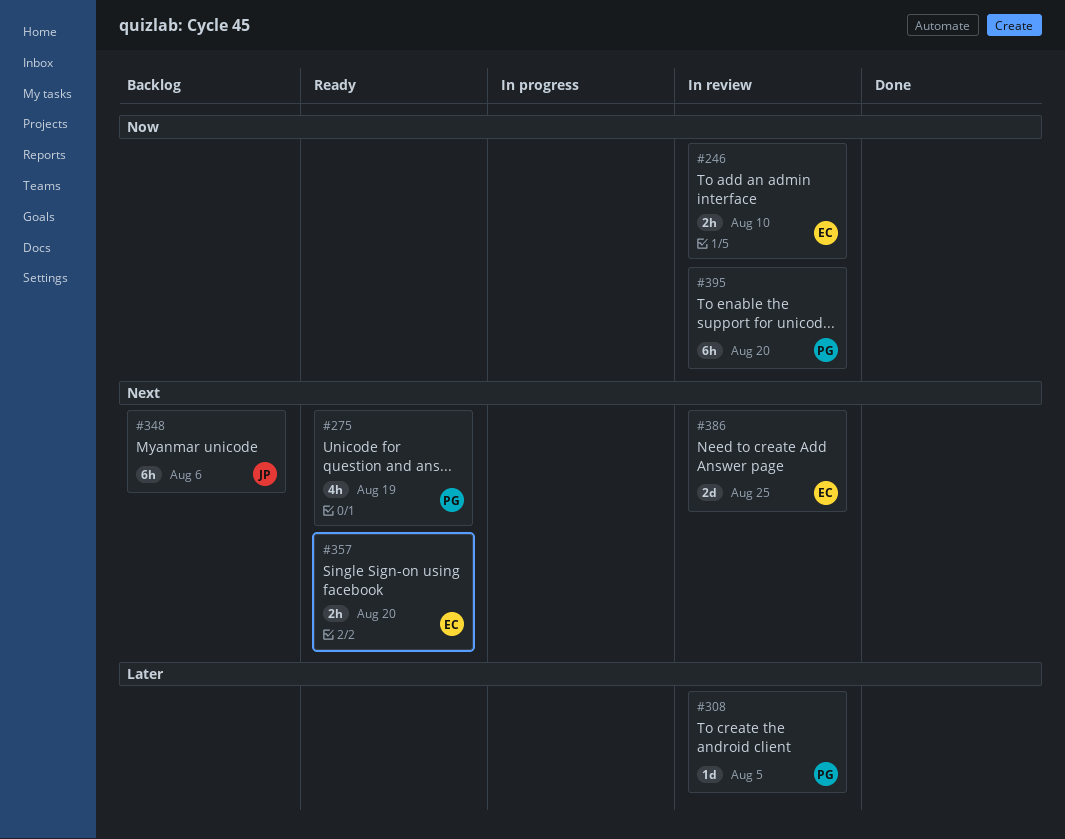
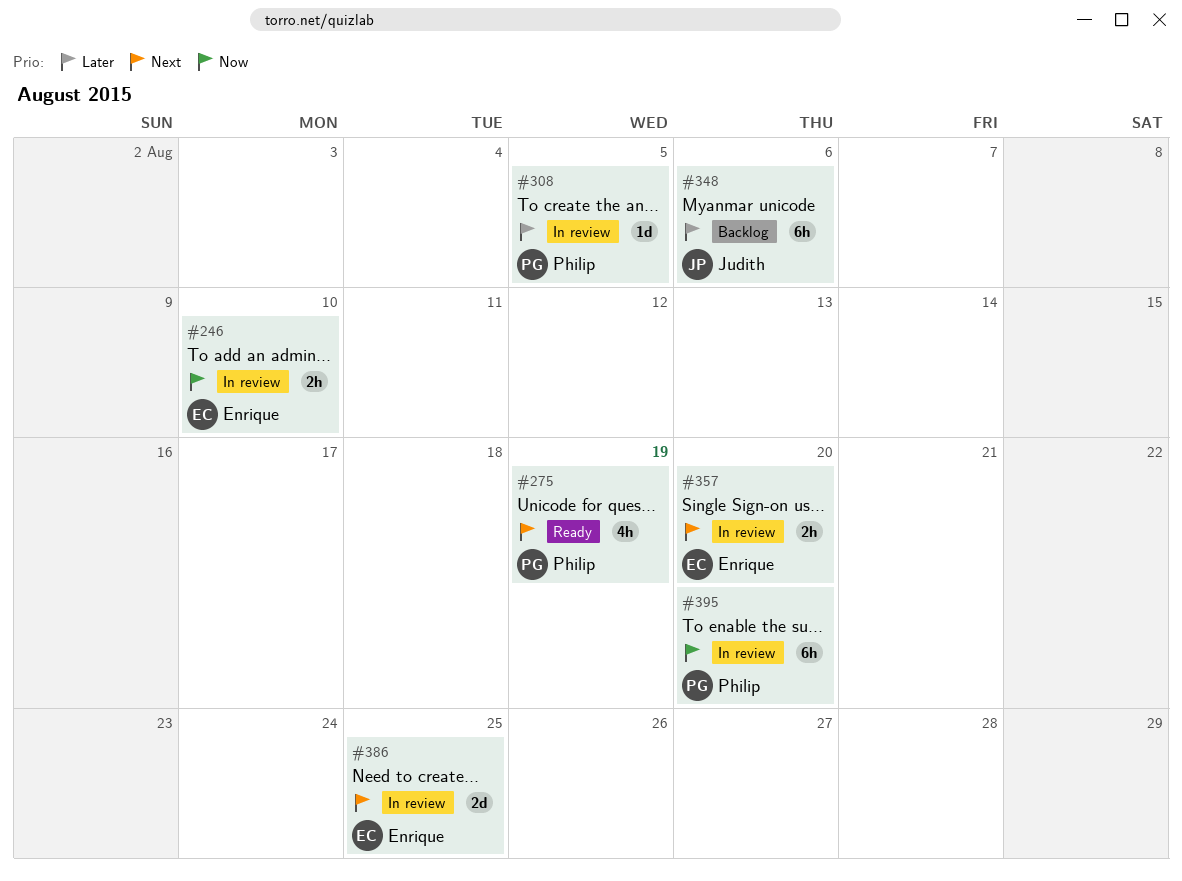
#348, priority: Next -> Later
#357, status: Ready -> In review

